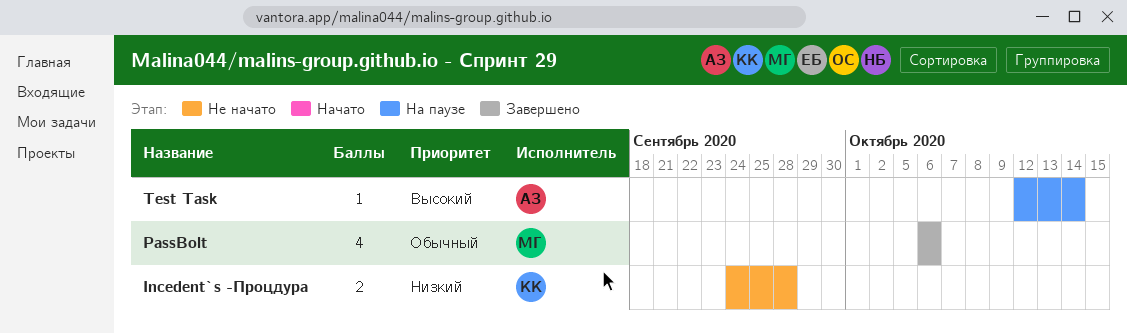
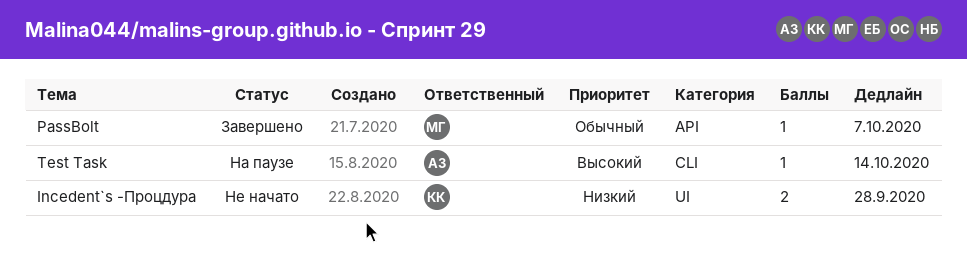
PassBolt, estimate: 4 -> 1
PassBolt, due: Oct 6 -> Oct 7

